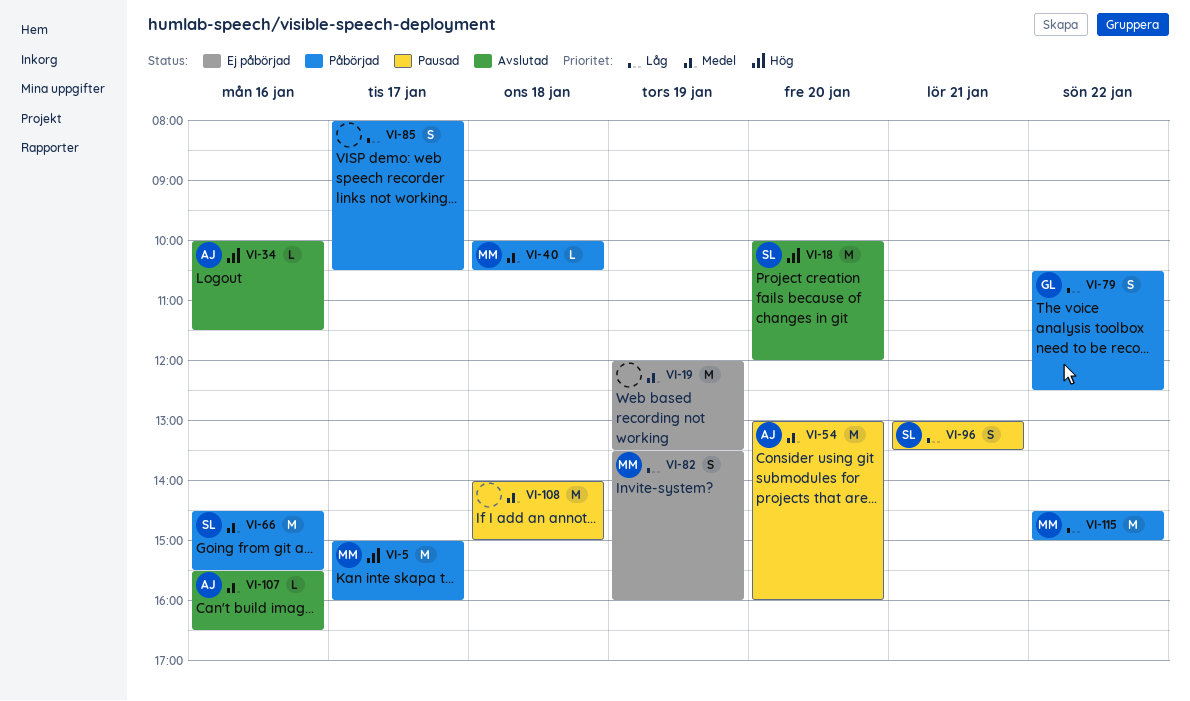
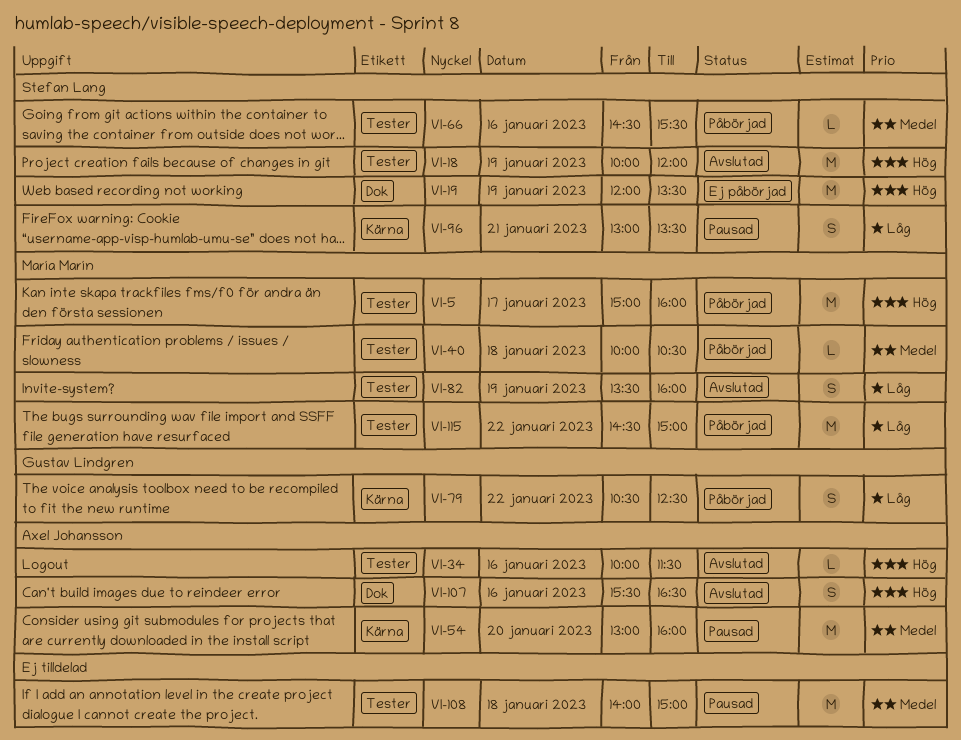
VI-18, day: Jan 20 -> Jan 19
VI-19, owner: none -> Stefan Lang
VI-19, priority: Medel -> Hög
VI-66, estimate: M -> L
VI-82, status: Ej påbörjad -> Avslutad
VI-85: present -> none
VI-107, priority: Medel -> Hög
VI-107, estimate: L -> S

